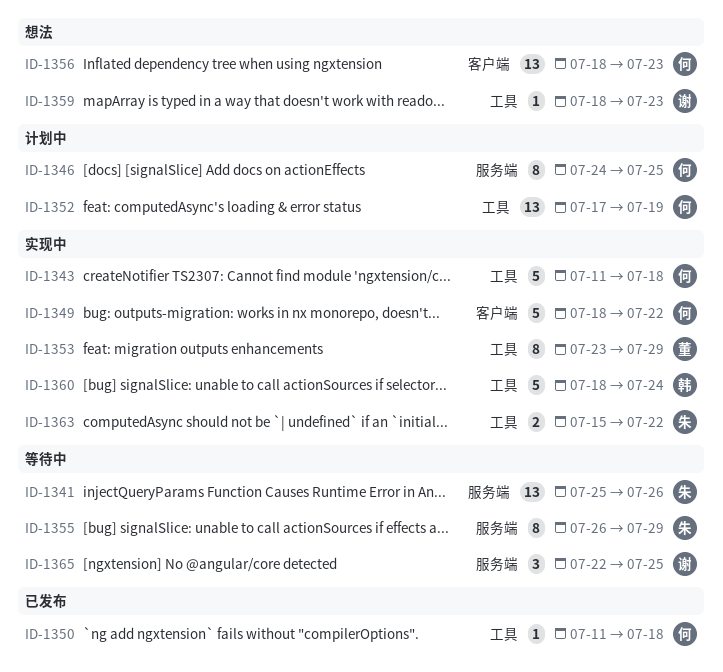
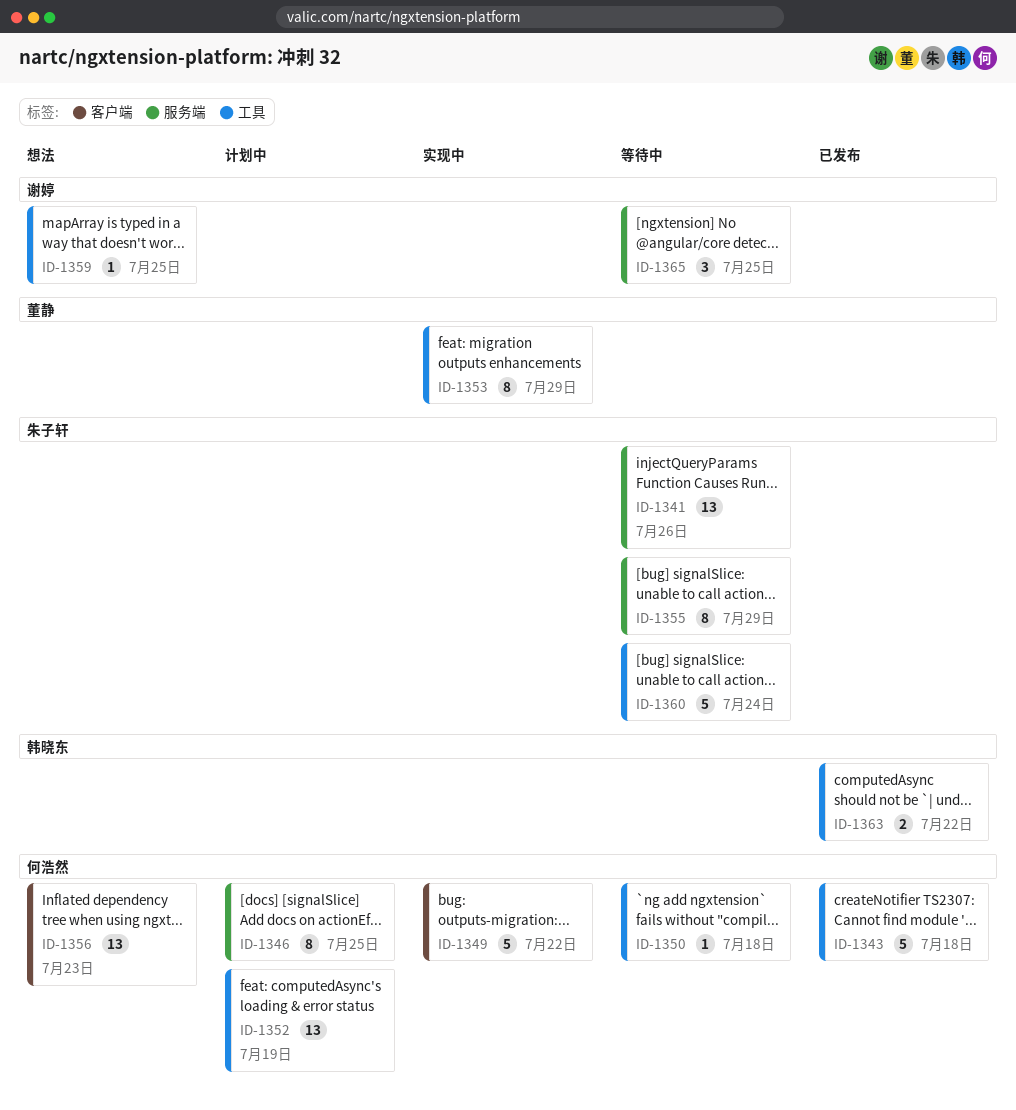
ID-1343, status: 实现中 -> 已发布
ID-1350, status: 已发布 -> 等待中
ID-1359, due: Jul 23 -> Jul 25
ID-1360, status: 实现中 -> 等待中
ID-1360, owner: 韩晓东 -> 朱子轩
ID-1363, status: 实现中 -> 已发布
ID-1363, owner: 朱子轩 -> 韩晓东

